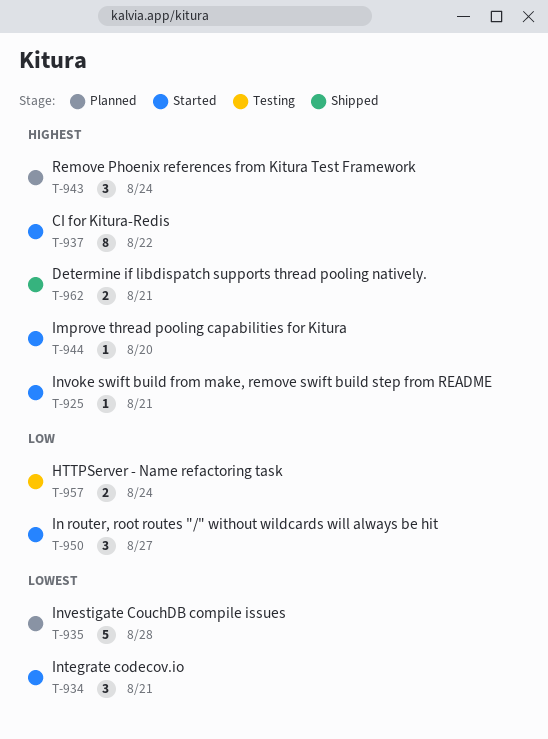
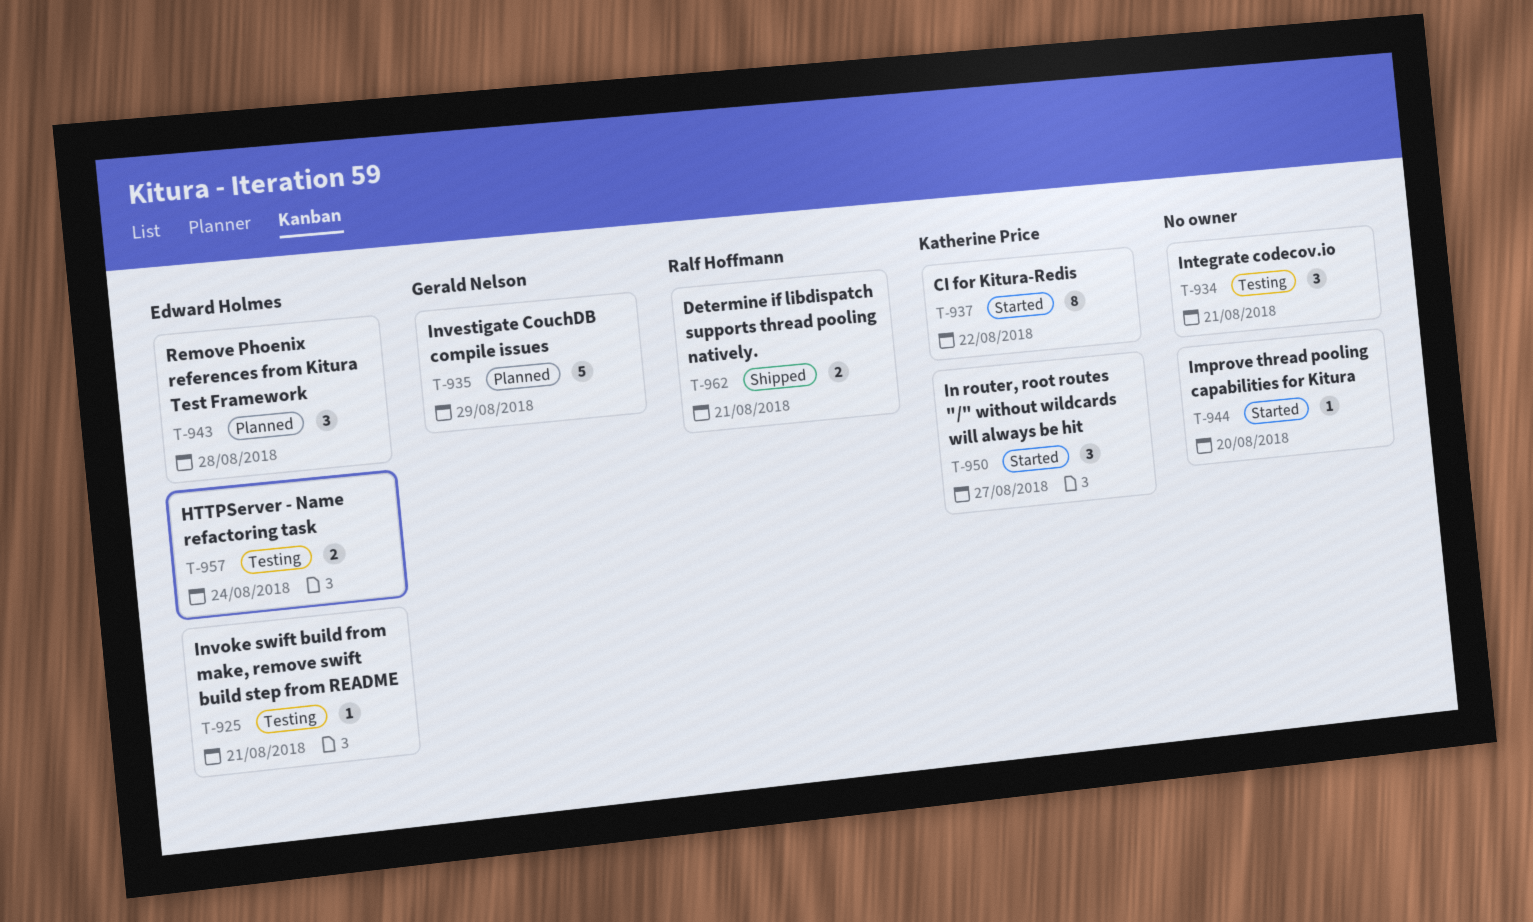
T-925, status: Started -> Testing
T-934, status: Started -> Testing
T-935, due: Aug 28 -> Aug 29
T-943, due: Aug 24 -> Aug 28

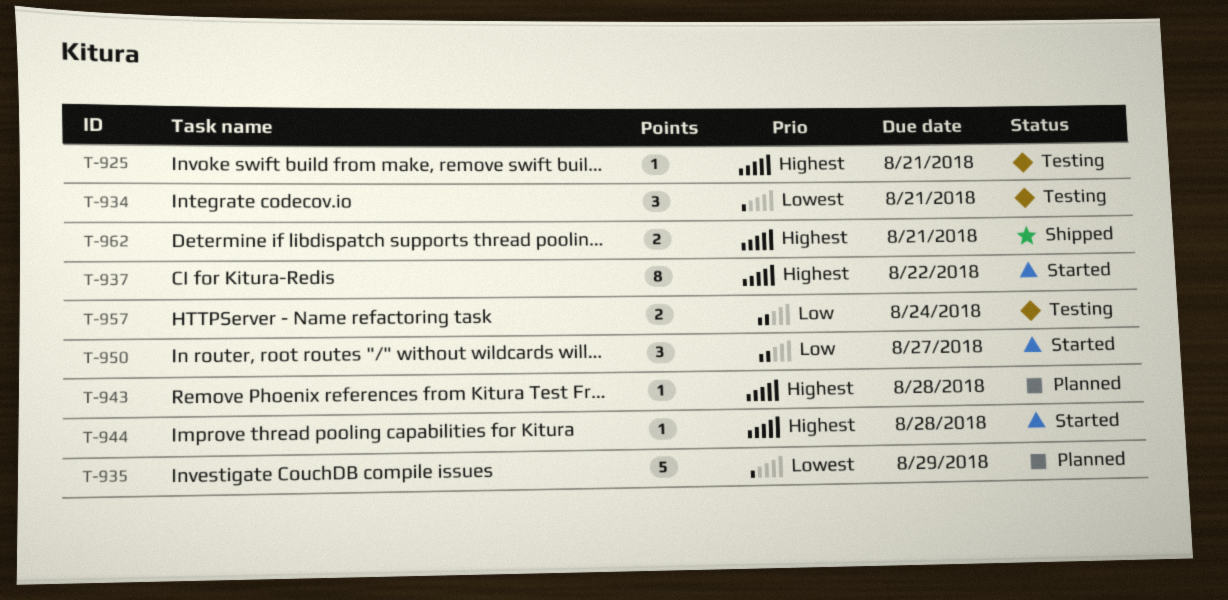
T-943, estimate: 3 -> 1
T-944, due: Aug 20 -> Aug 28

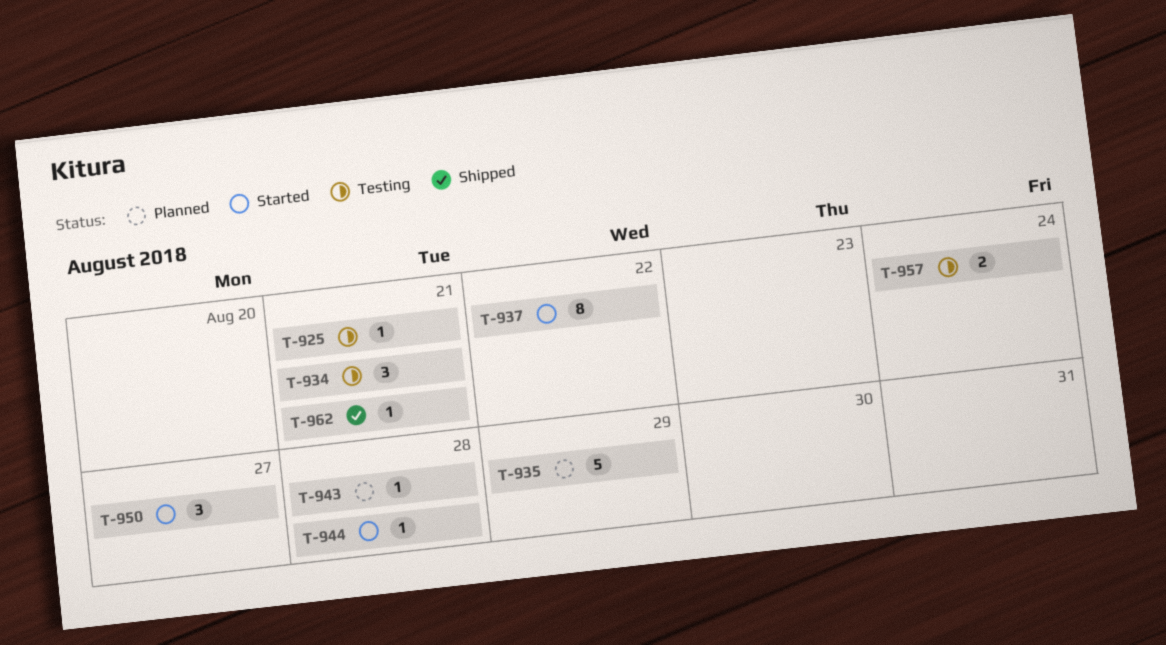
T-962, estimate: 2 -> 1

